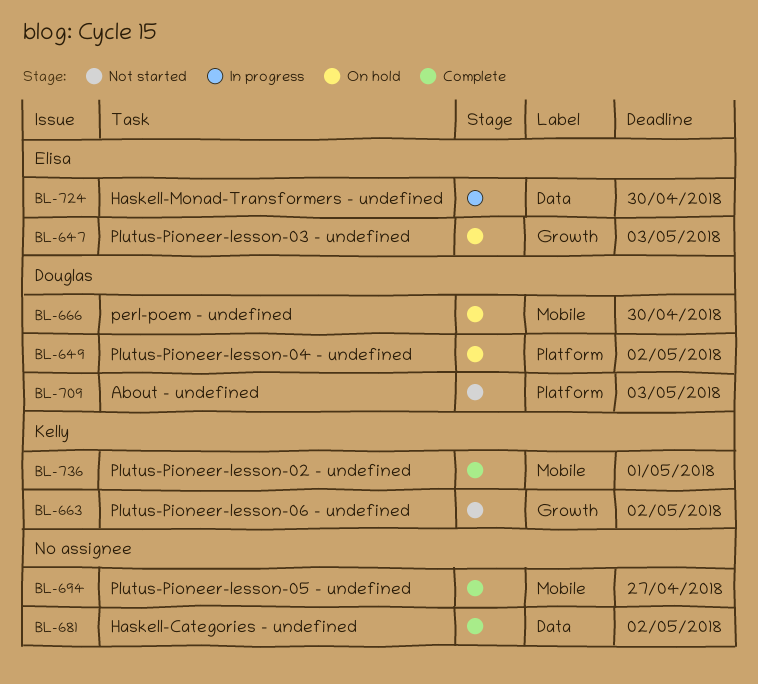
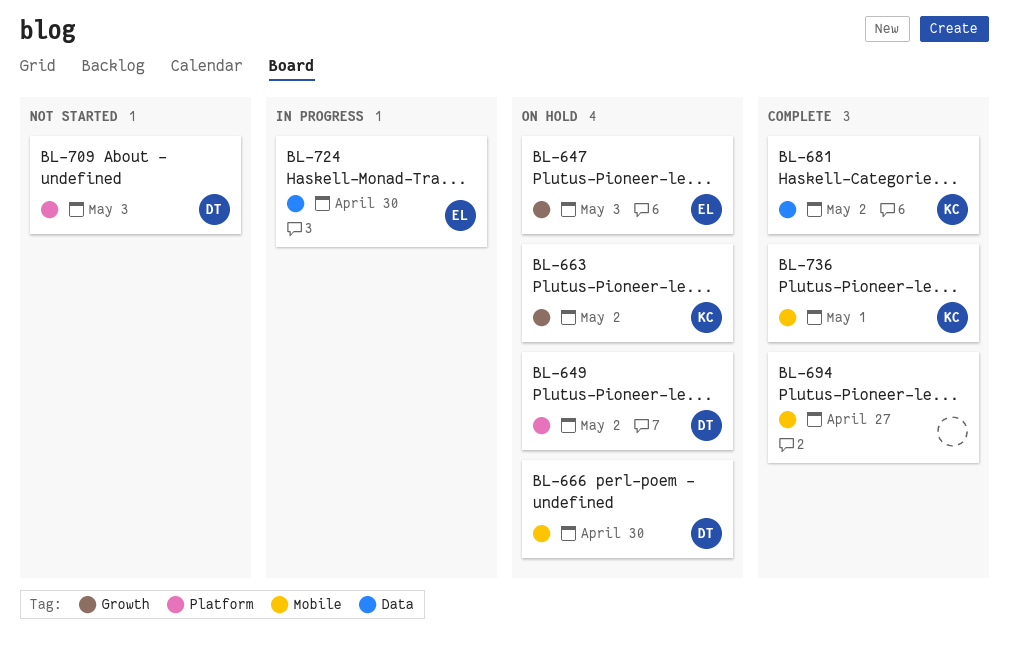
BL-663, status: Not started -> On hold
BL-681, owner: none -> Kelly

